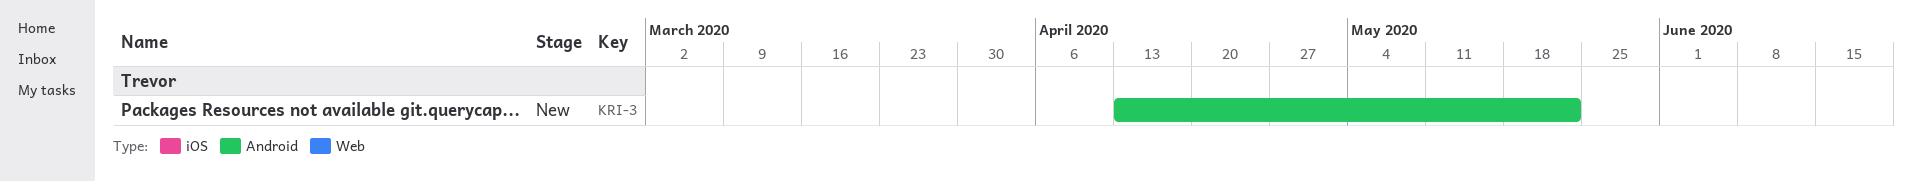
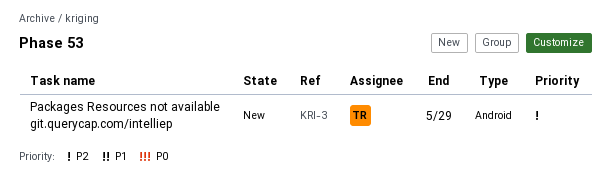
KRI-3, due: May 22 -> May 29

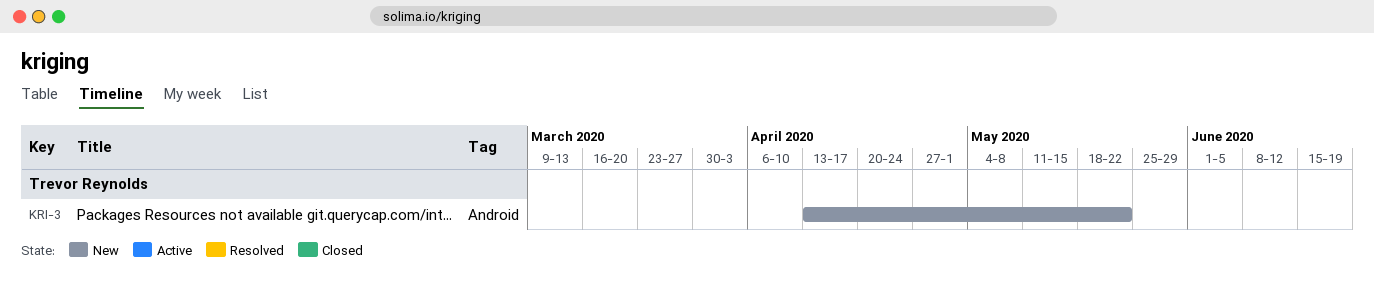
KRI-3, due: May 29 -> May 22

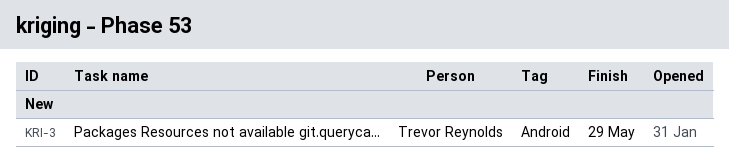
KRI-3, due: May 22 -> May 29

